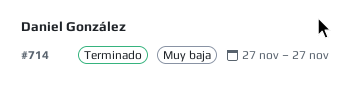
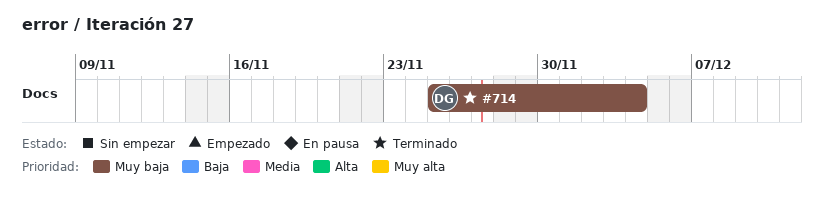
#714, start: Nov 27 -> Nov 25
#714, due: Nov 27 -> Dec 4

